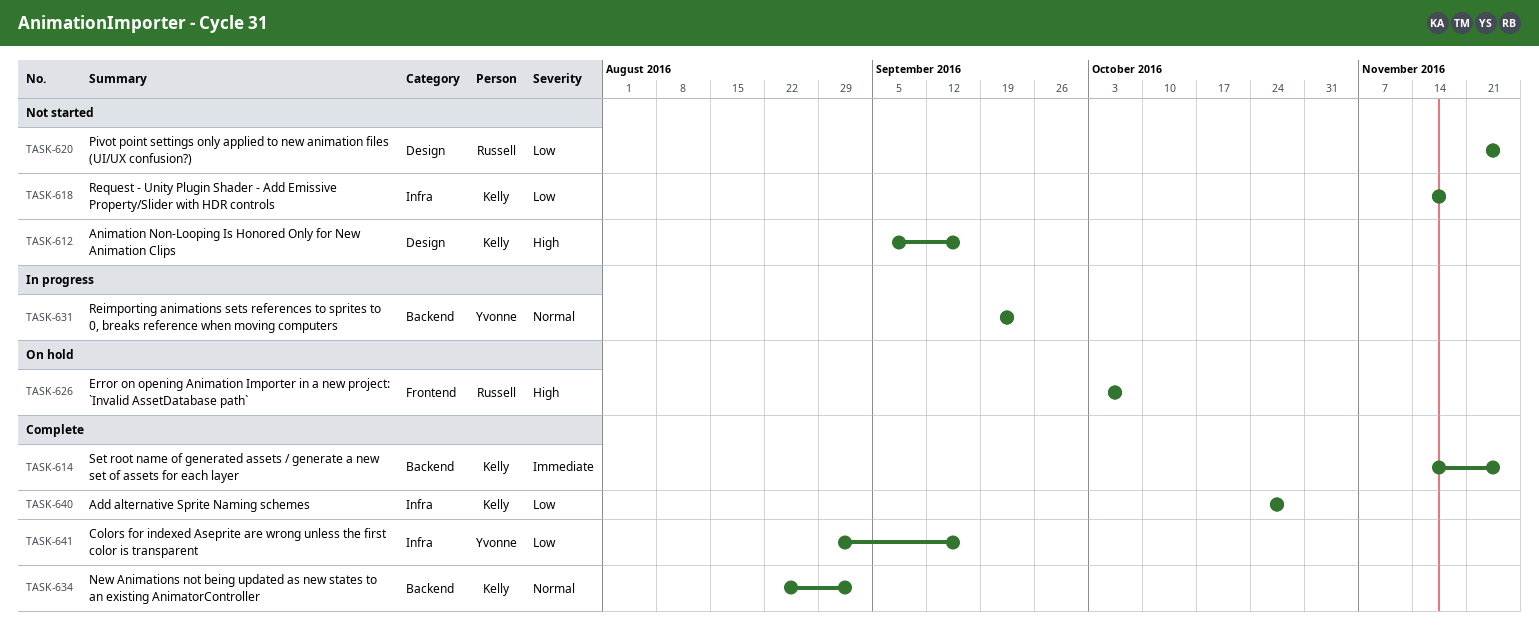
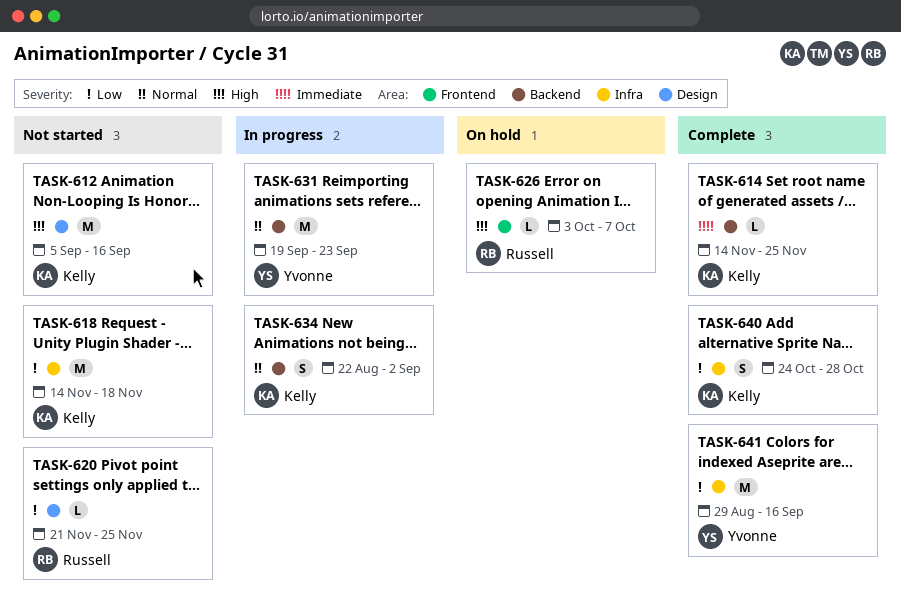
TASK-634, status: Complete -> In progress

